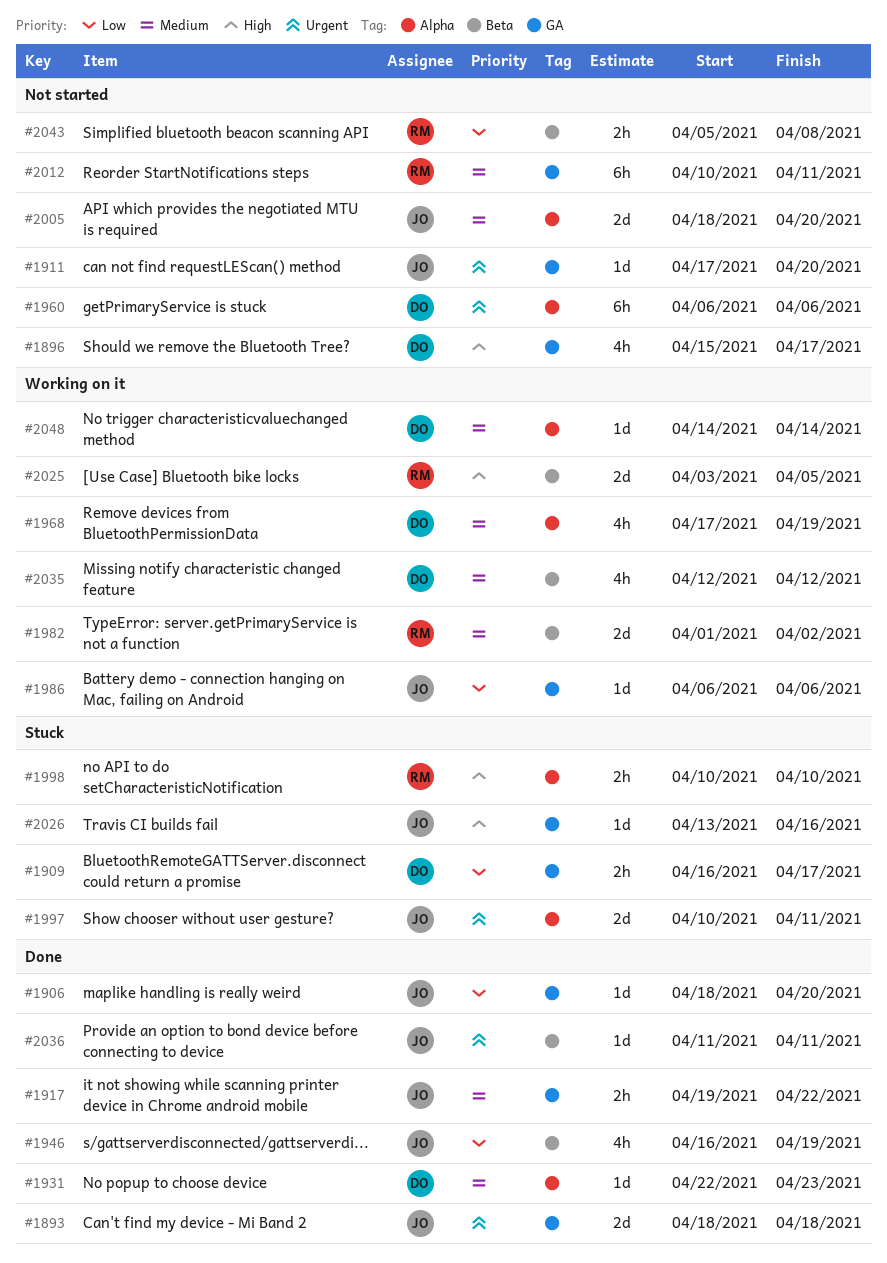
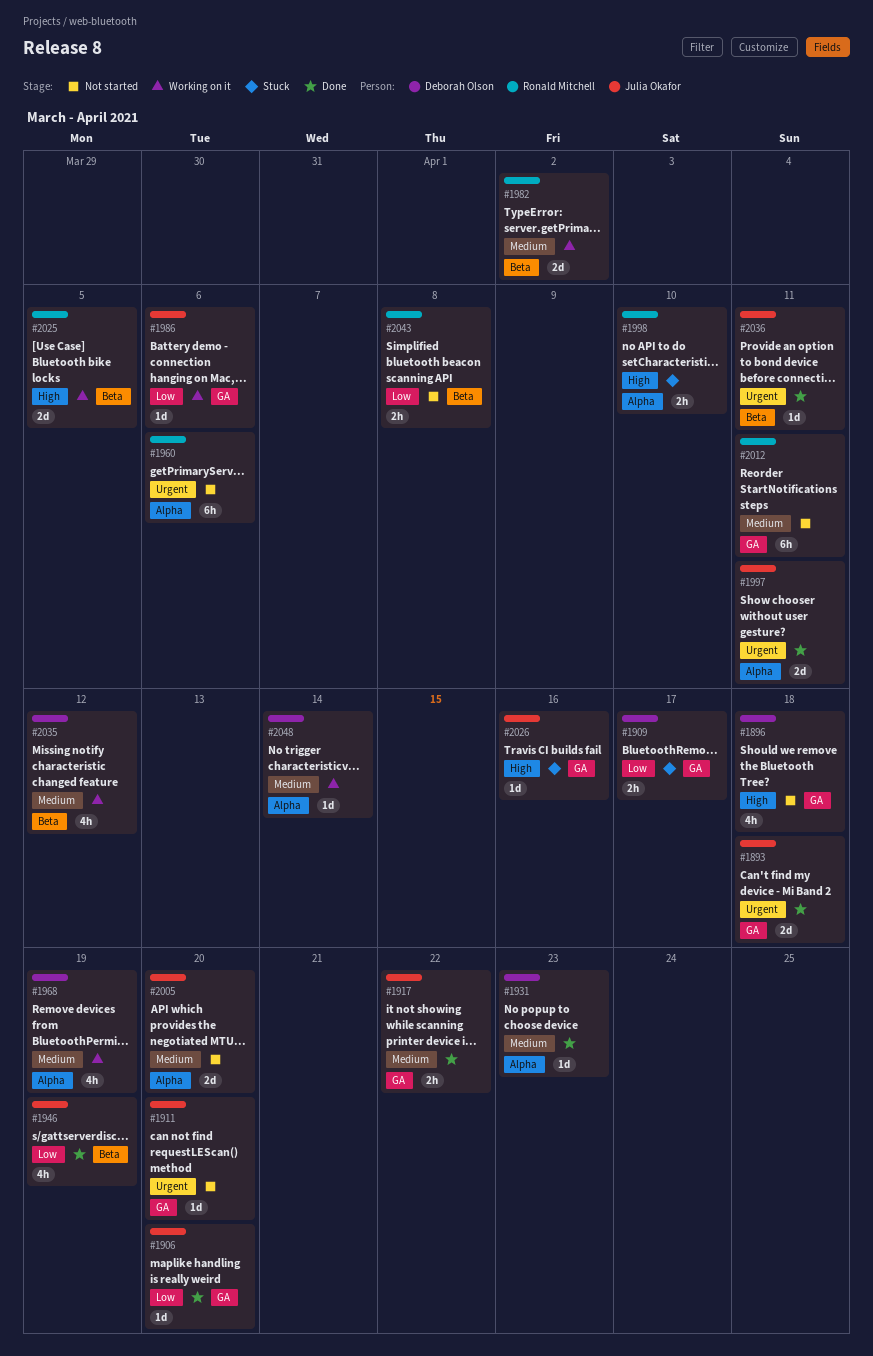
#1896, due: Apr 17 -> Apr 18
#1960, owner: Deborah Olson -> Ronald Mitchell
#1997, status: Stuck -> Done

